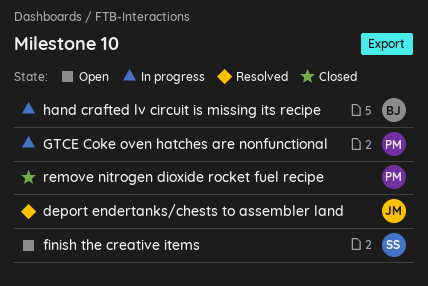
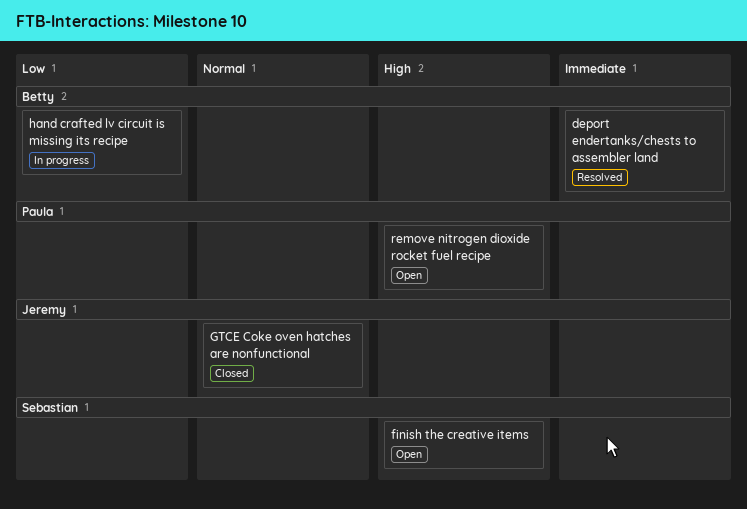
deport endertanks/chests to assembler land, owner: Jeremy -> Betty
GTCE Coke oven hatches are nonfunctional, status: In progress -> Closed
GTCE Coke oven hatches are nonfunctional, owner: Paula -> Jeremy
remove nitrogen dioxide rocket fuel recipe, status: Closed -> Open

